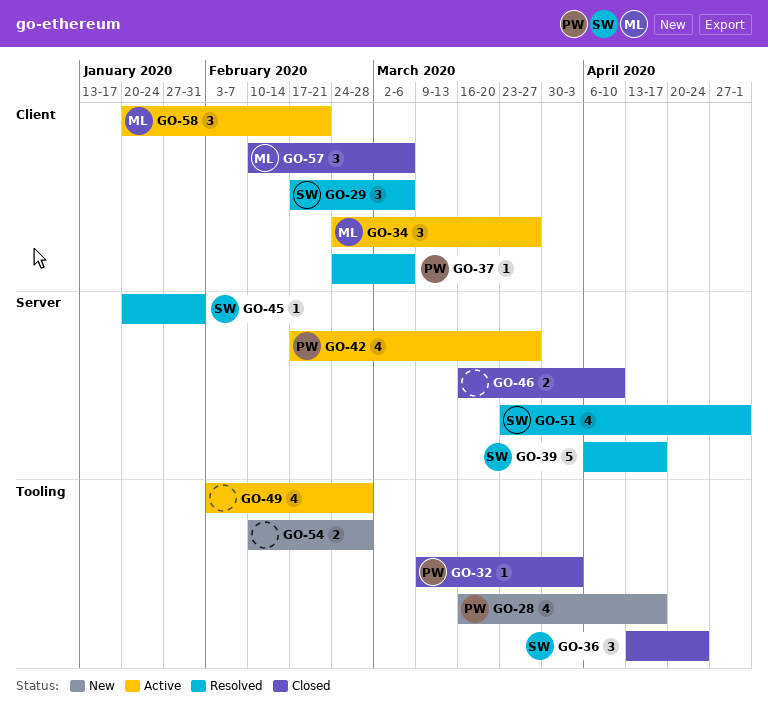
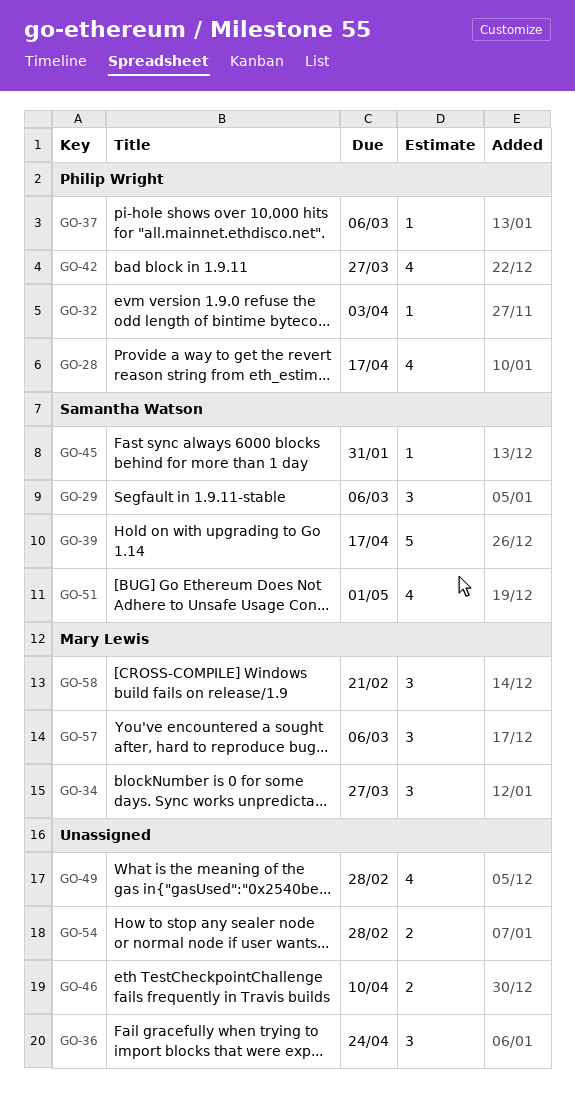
GO-36, owner: Samantha Watson -> none

